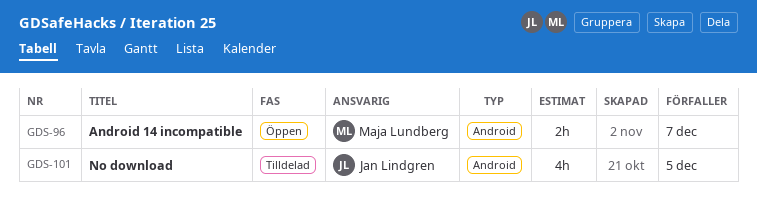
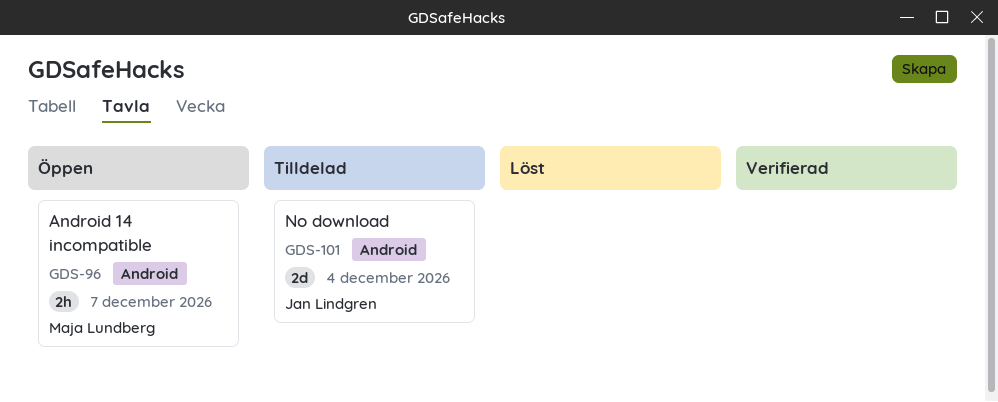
GDS-101, estimate: 4h -> 2d
GDS-101, due: Dec 5 -> Dec 4

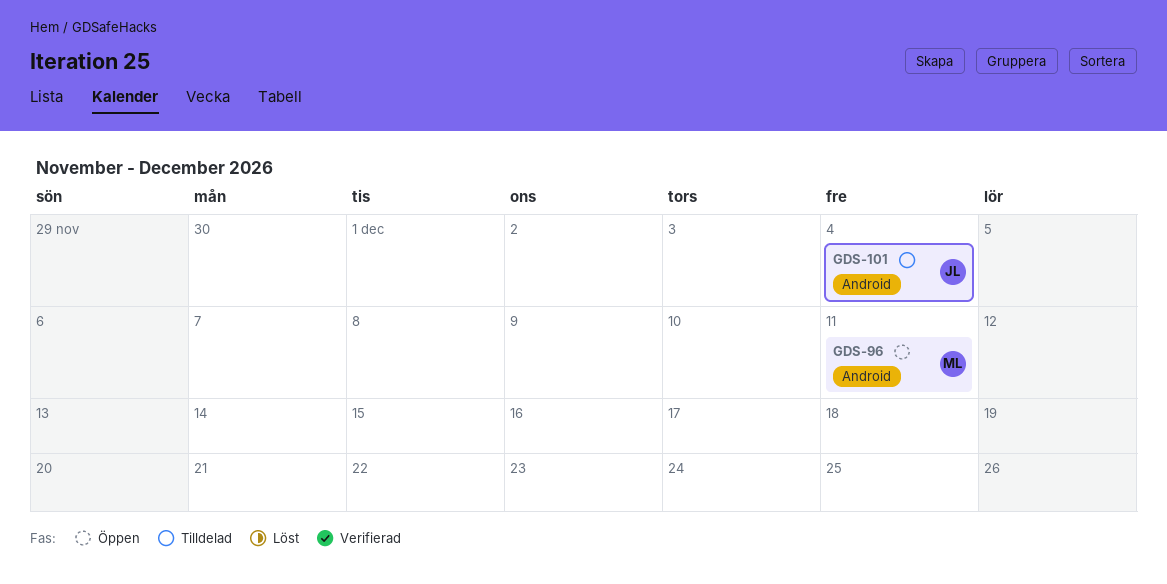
GDS-96, due: Dec 7 -> Dec 11

